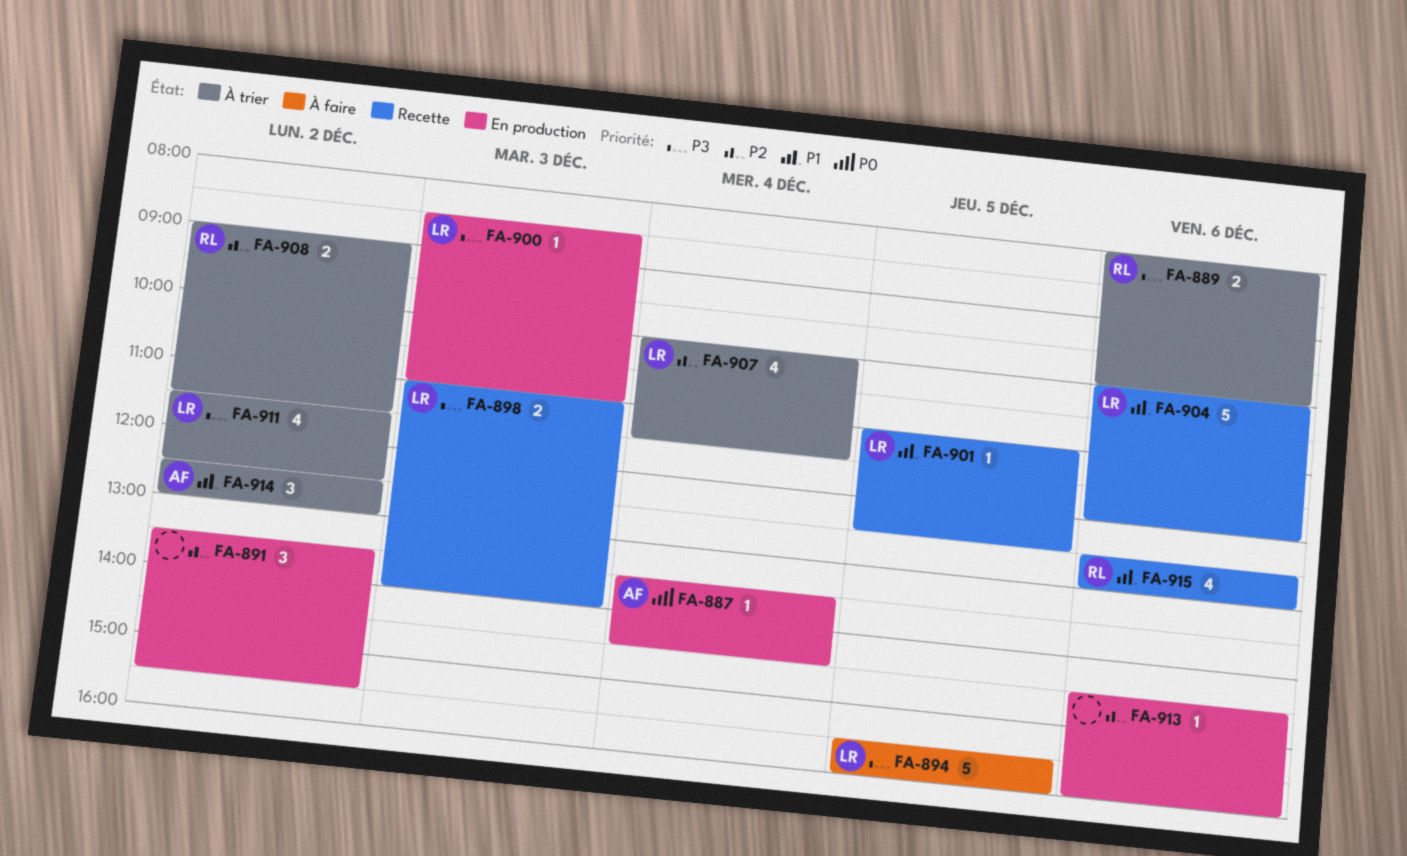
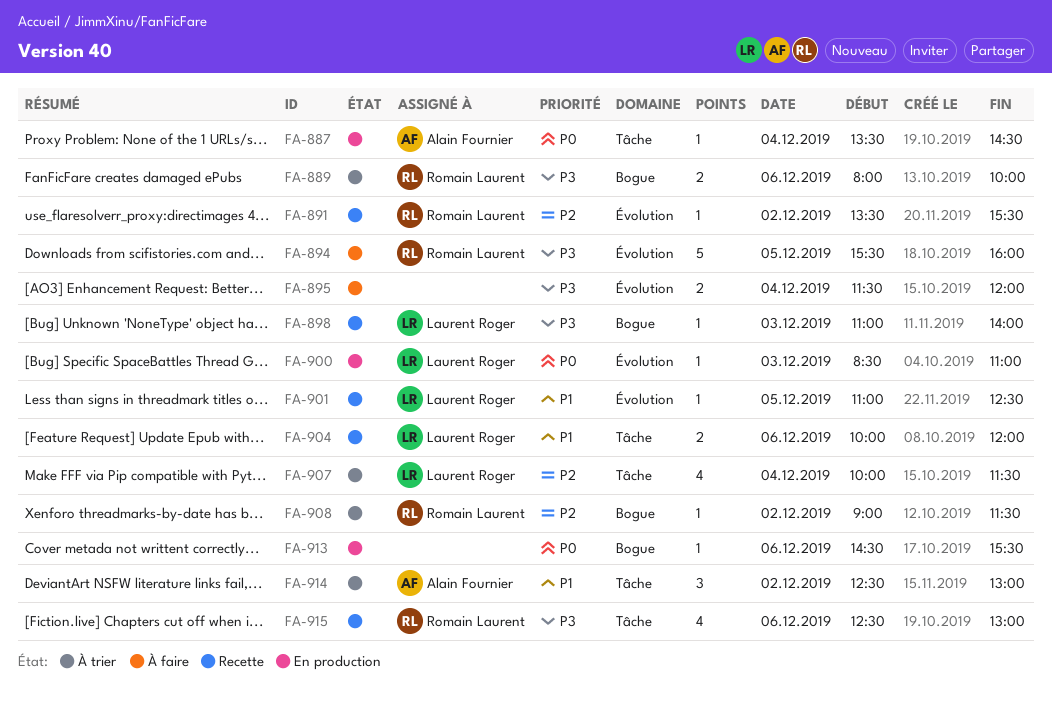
FA-891, status: En production -> Recette
FA-891, owner: none -> Romain Laurent
FA-891, estimate: 3 -> 1
FA-894, owner: Laurent Roger -> Romain Laurent
FA-895: none -> present
FA-898, estimate: 2 -> 1
FA-900, priority: P3 -> P0
FA-904, estimate: 5 -> 2
FA-908, estimate: 2 -> 1
FA-911: present -> none
FA-913, priority: P2 -> P0
FA-913, ends: 16:00 -> 15:30
FA-915, priority: P1 -> P3

